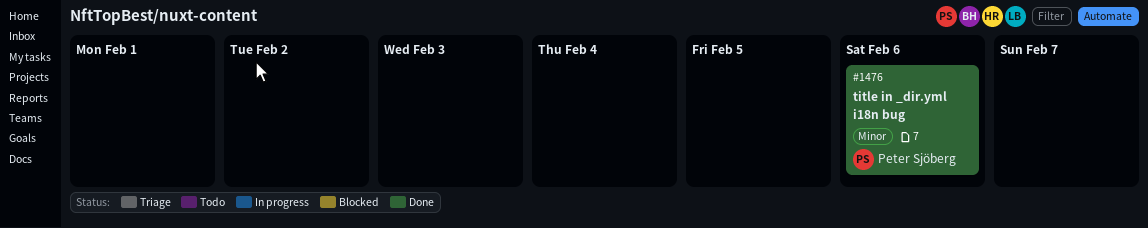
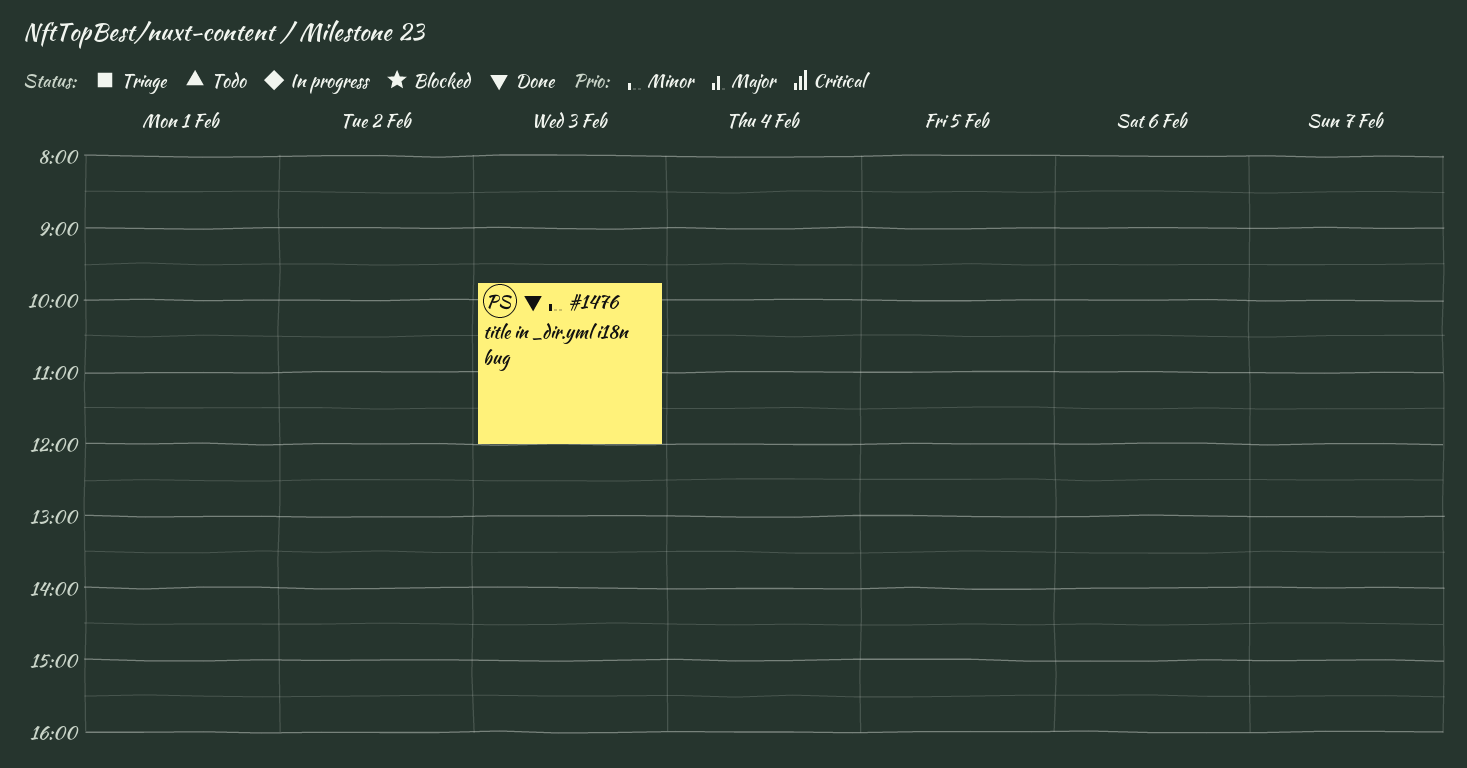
#1476, day: Feb 6 -> Feb 3

